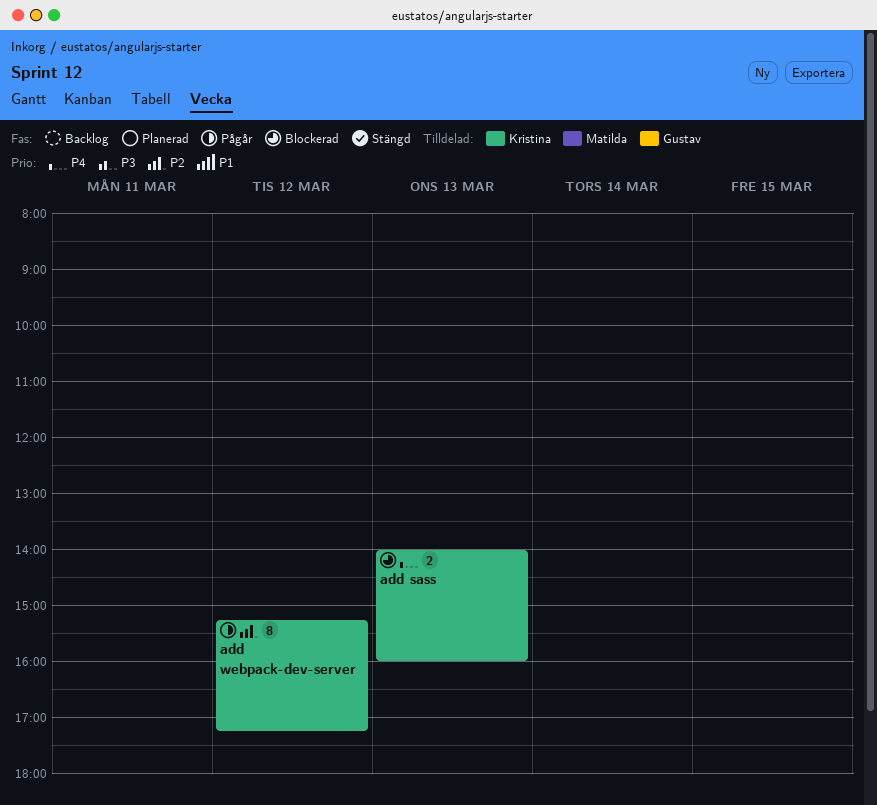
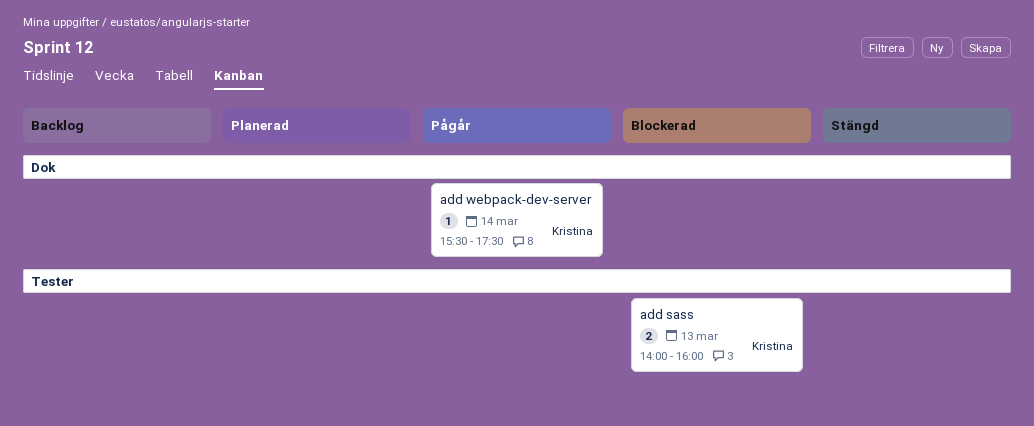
add webpack-dev-server, estimate: 8 -> 1
add webpack-dev-server, day: Mar 12 -> Mar 14
add webpack-dev-server, begins: 15:15 -> 15:30
add webpack-dev-server, ends: 17:15 -> 17:30

